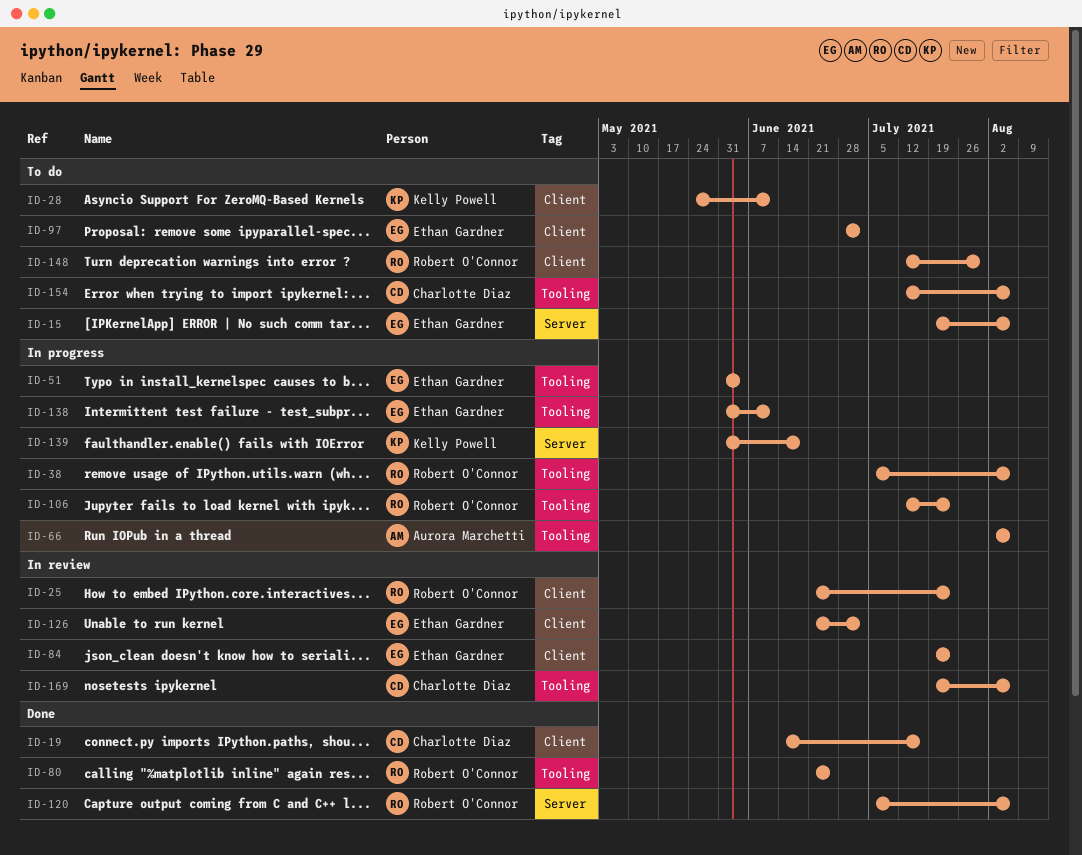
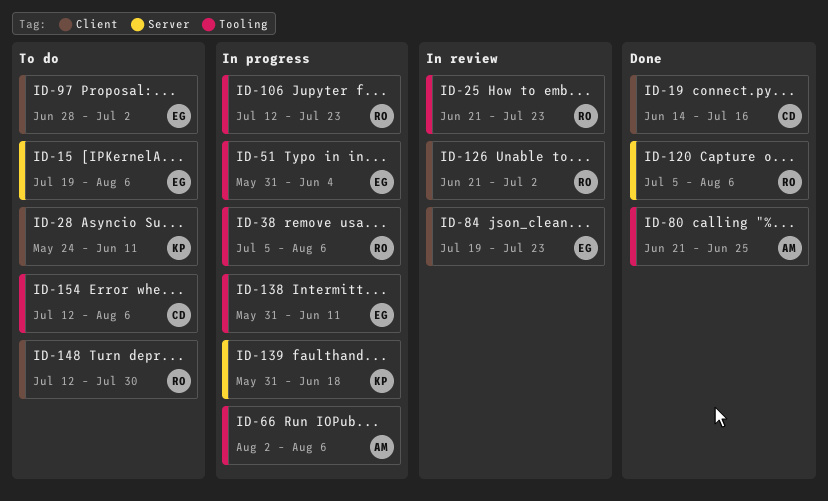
ID-25, label: Client -> Tooling
ID-80, owner: Robert O'Connor -> Aurora Marchetti
ID-126, owner: Ethan Gardner -> Robert O'Connor
ID-169: present -> none

